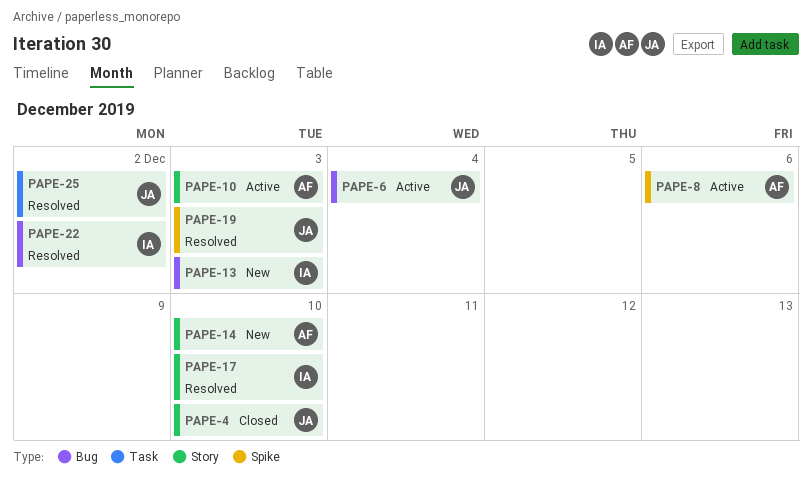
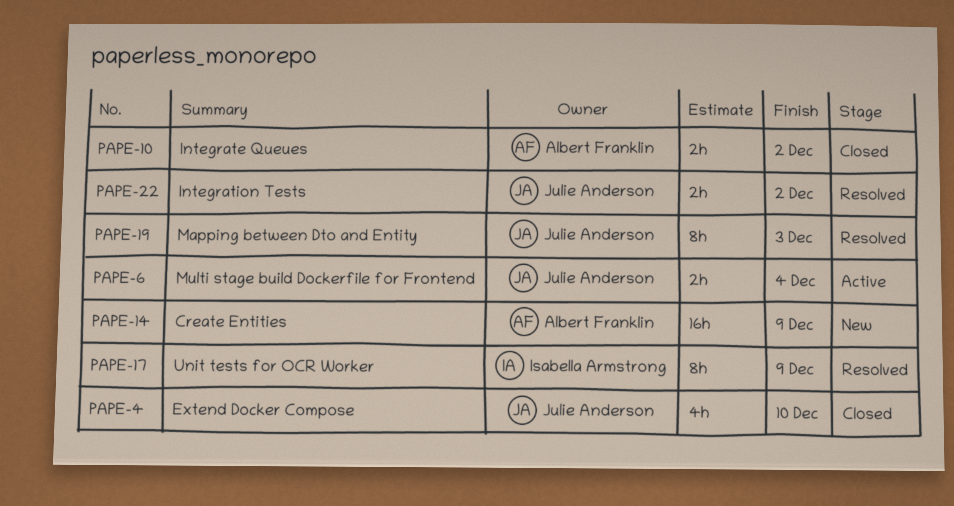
PAPE-8: present -> none
PAPE-10, status: Active -> Closed
PAPE-10, due: Dec 3 -> Dec 2
PAPE-13: present -> none
PAPE-14, due: Dec 10 -> Dec 9
PAPE-17, due: Dec 10 -> Dec 9
PAPE-22, owner: Isabella Armstrong -> Julie Anderson
PAPE-25: present -> none

